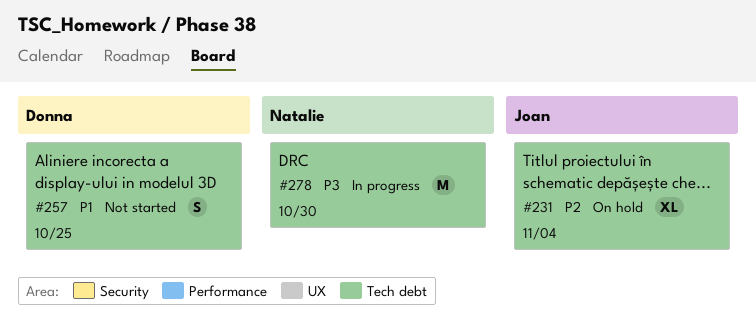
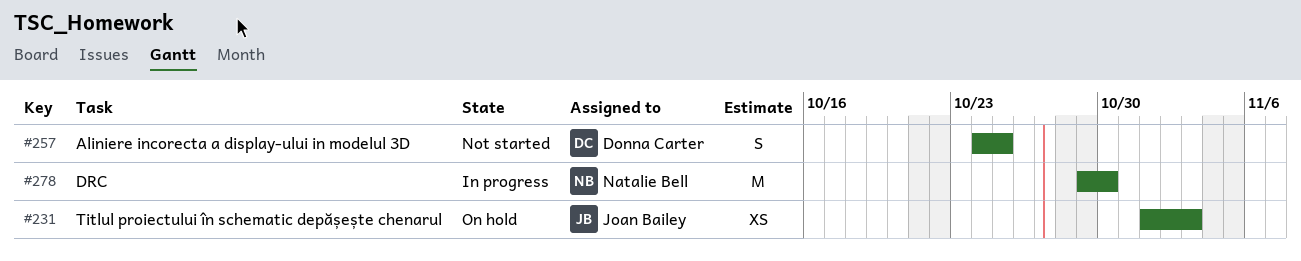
#231, estimate: XL -> XS
#231, due: Nov 4 -> Nov 3

